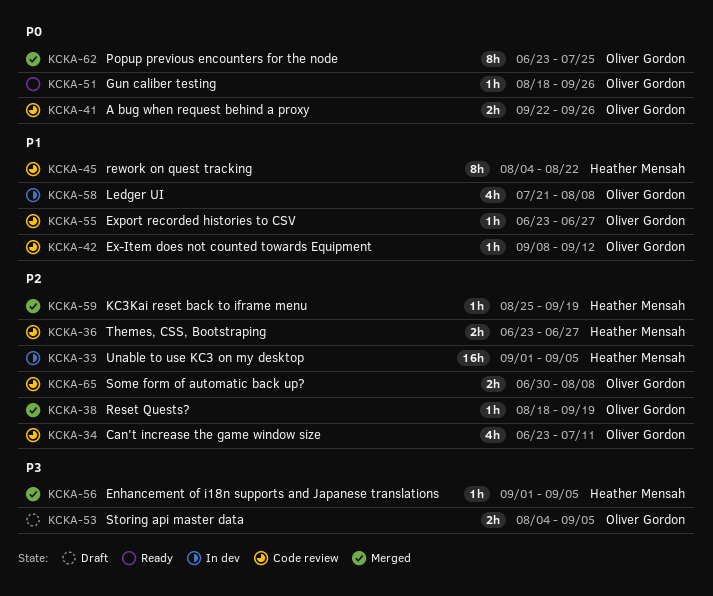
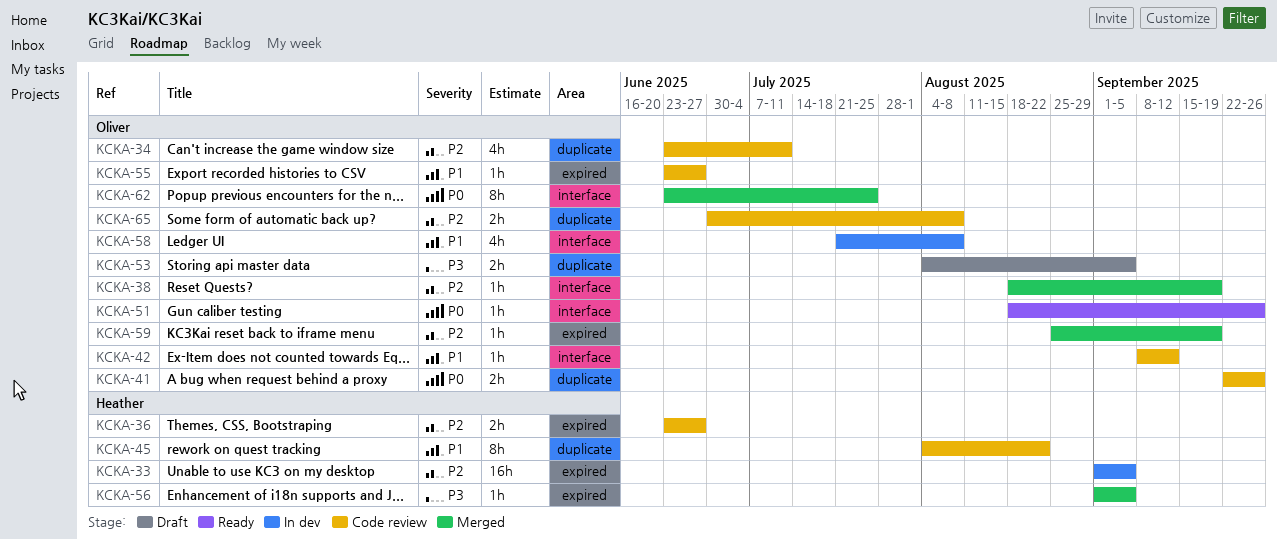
KCKA-59, owner: Heather Mensah -> Oliver Gordon

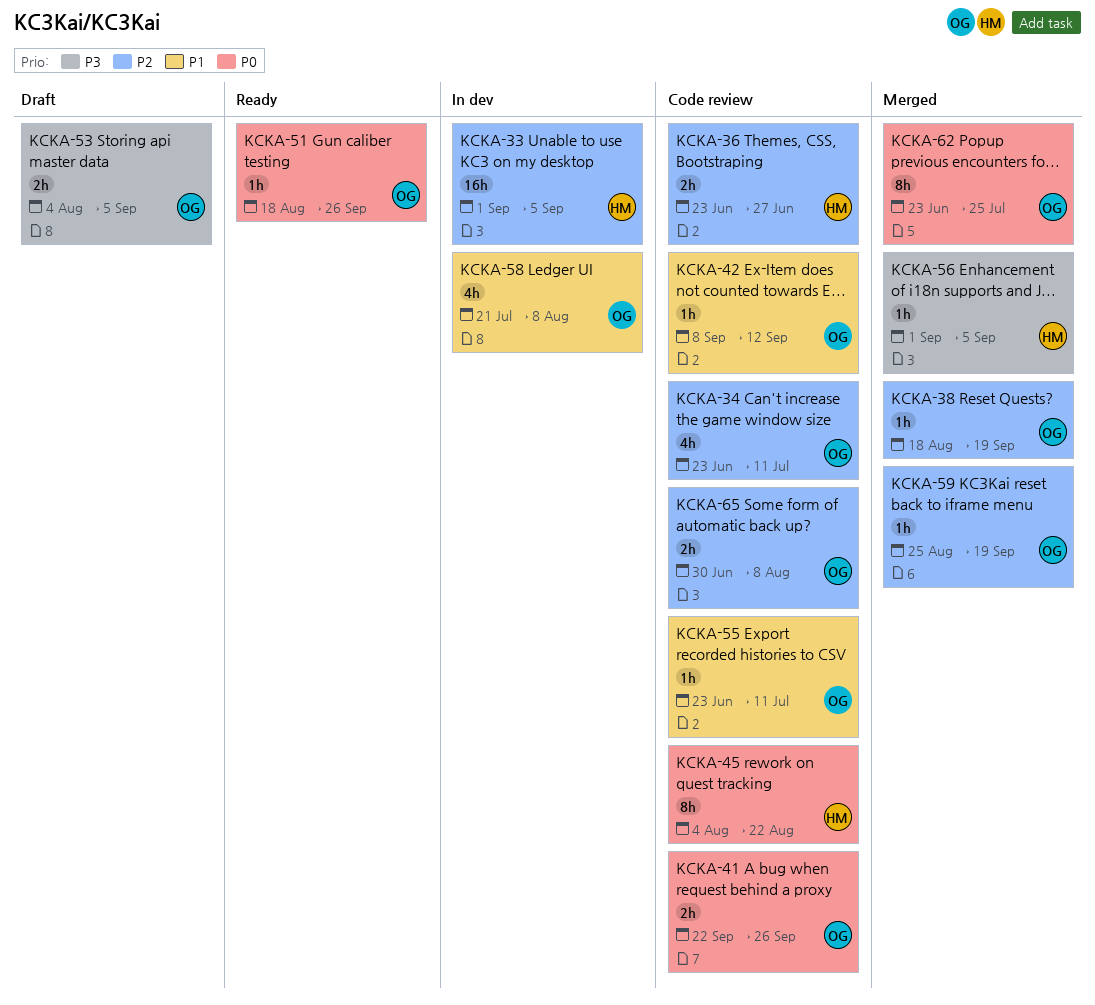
KCKA-45, priority: P1 -> P0
KCKA-55, due: Jun 27 -> Jul 11

